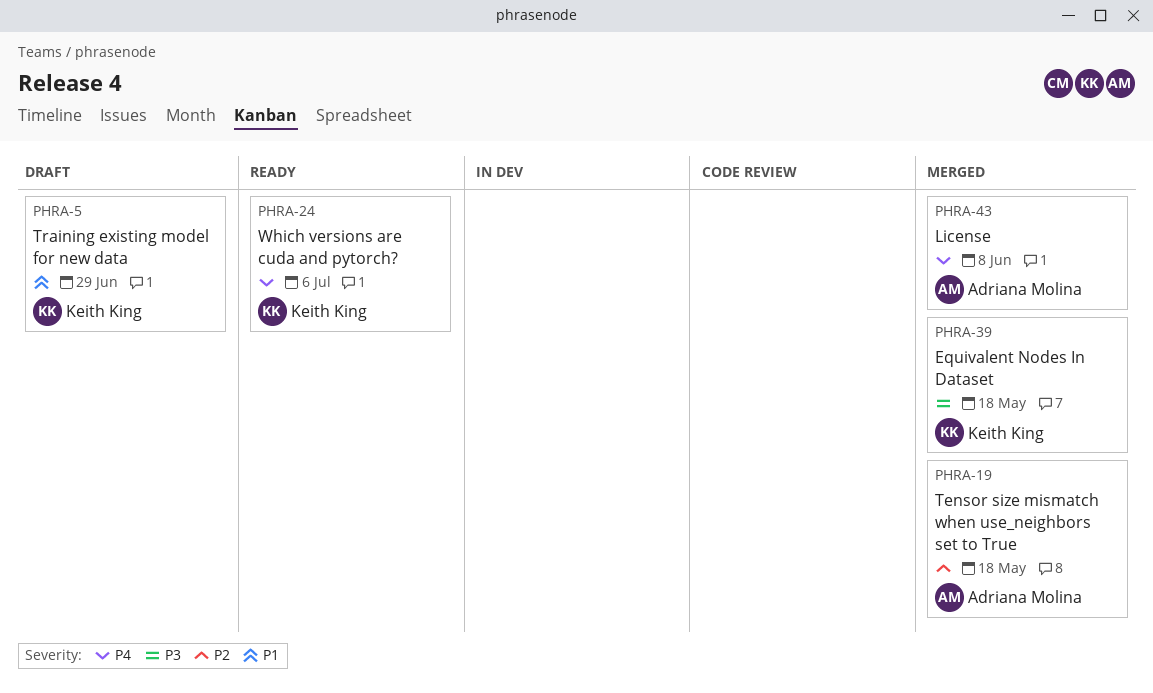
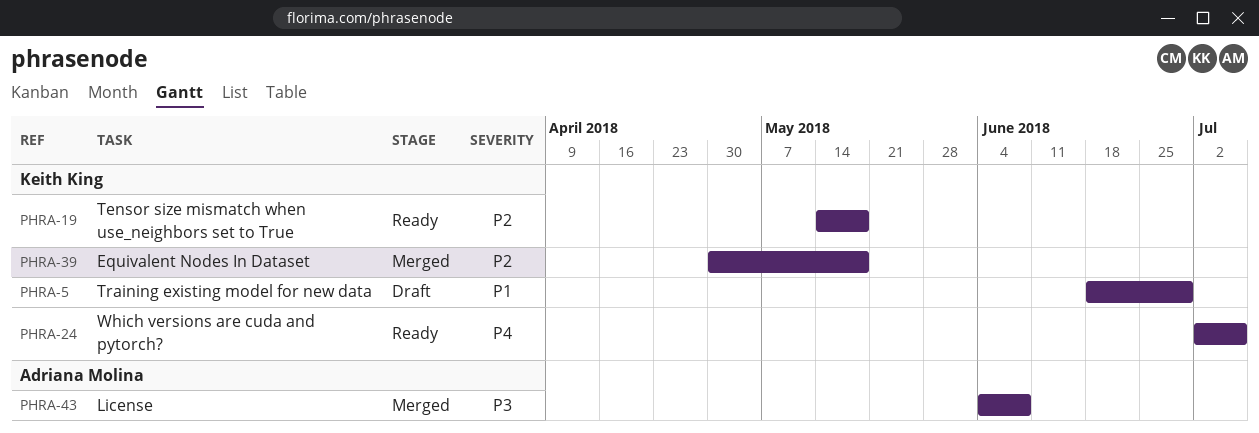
PHRA-19, status: Merged -> Ready
PHRA-19, owner: Adriana Molina -> Keith King
PHRA-39, priority: P3 -> P2
PHRA-43, priority: P4 -> P3

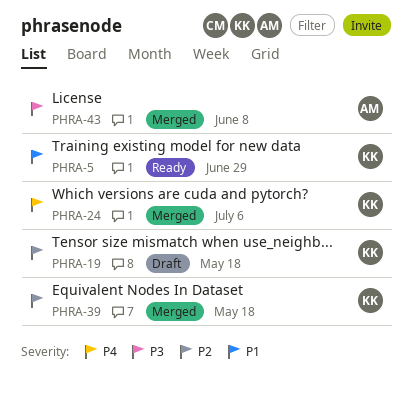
PHRA-5, status: Draft -> Ready
PHRA-19, status: Ready -> Draft
PHRA-24, status: Ready -> Merged

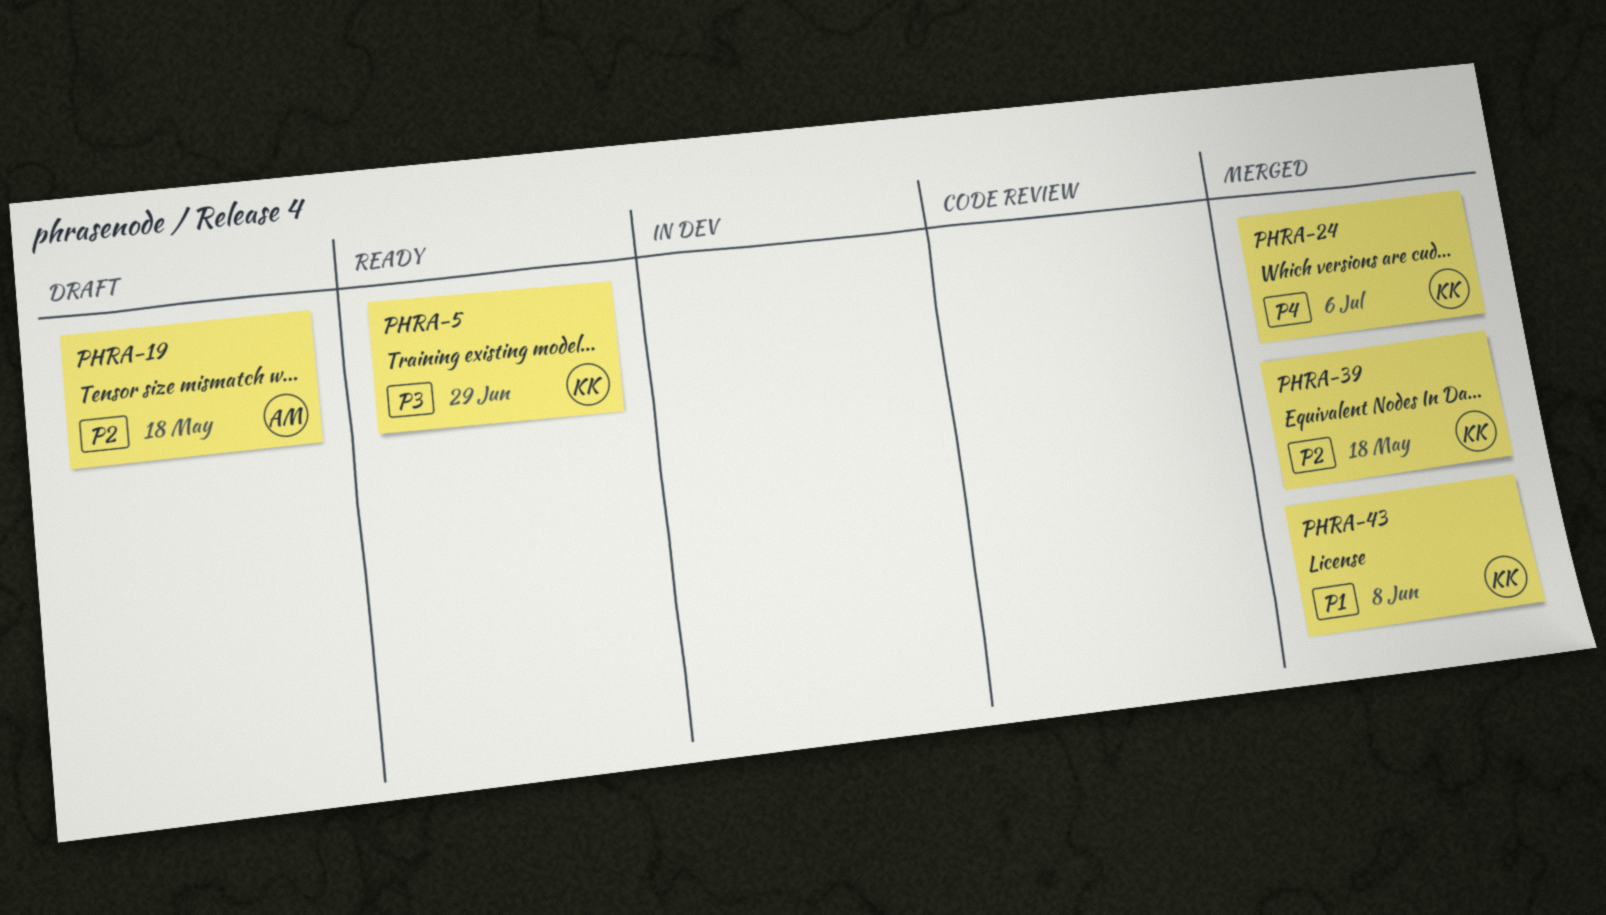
PHRA-5, priority: P1 -> P3
PHRA-19, owner: KK -> AM
PHRA-43, owner: AM -> KK
PHRA-43, priority: P3 -> P1

